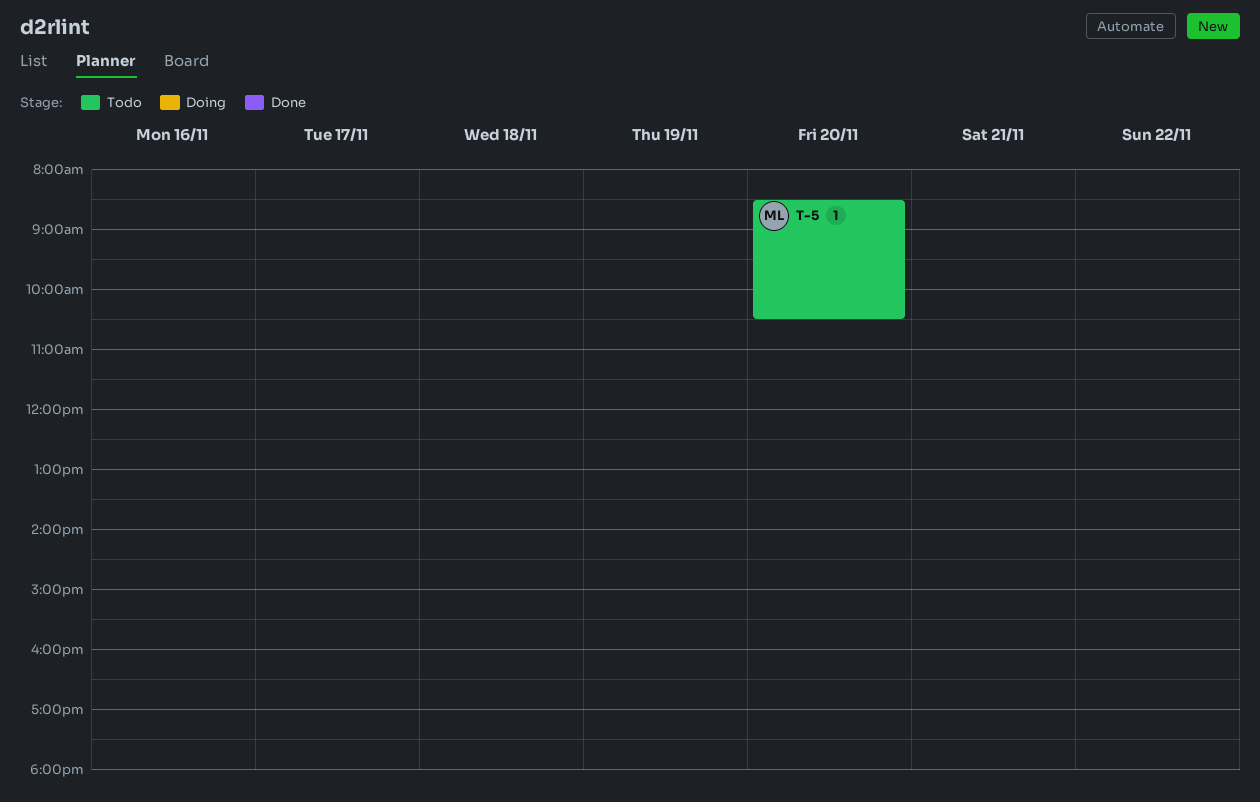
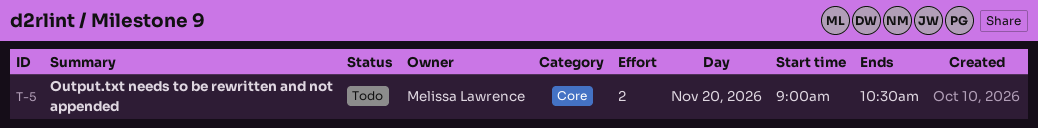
T-5, estimate: 1 -> 2
T-5, begins: 08:30 -> 09:00

